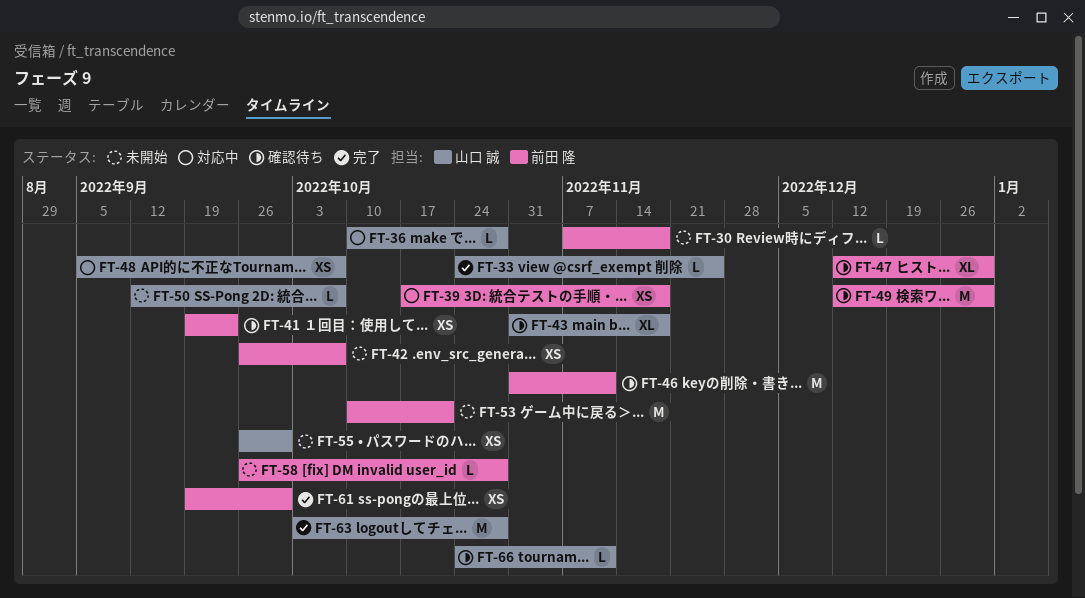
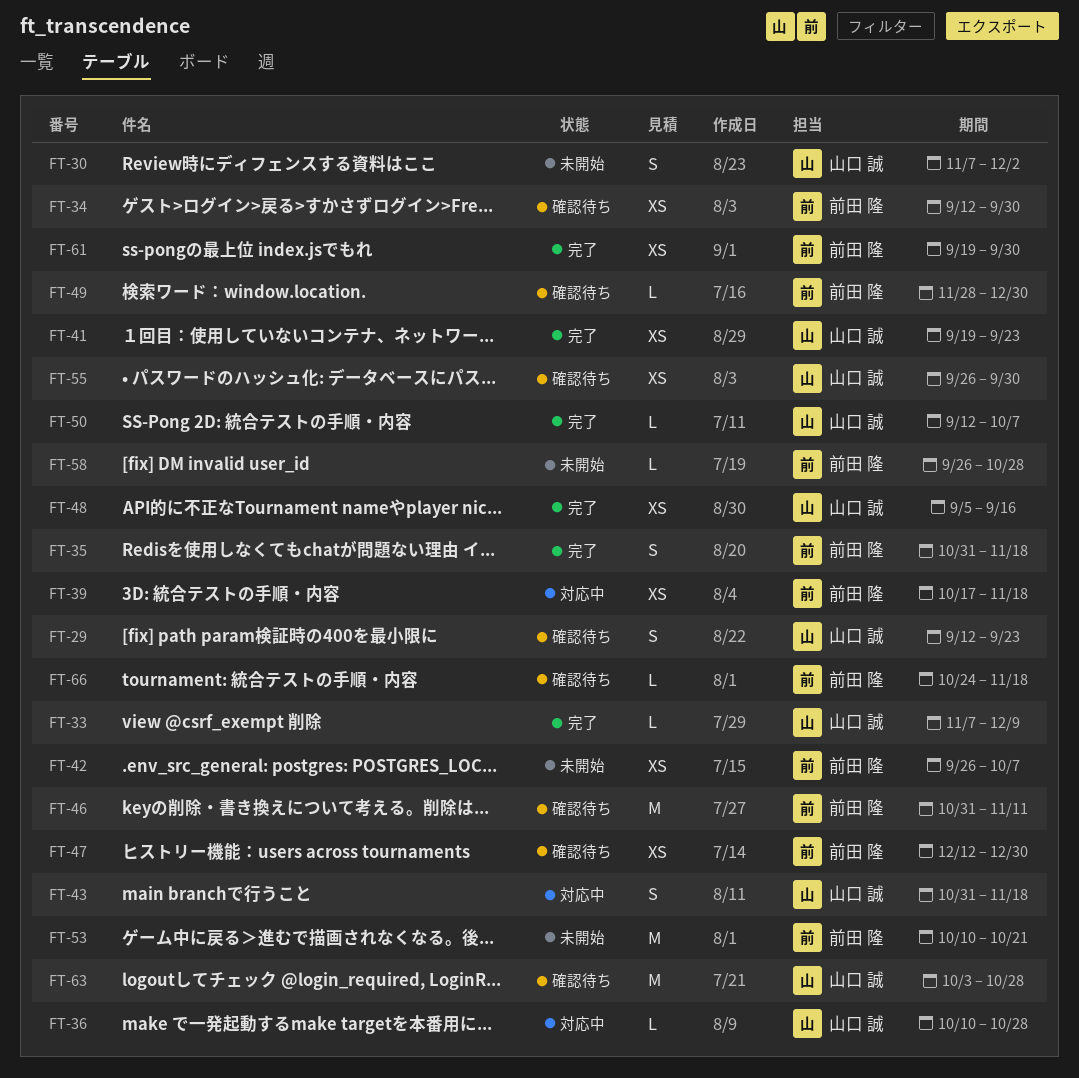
FT-29: none -> present
FT-30, owner: 前田 隆 -> 山口 誠
FT-30, estimate: L -> S
FT-30, due: Nov 18 -> Dec 2
FT-33, start: Oct 24 -> Nov 7
FT-33, due: Nov 25 -> Dec 9
FT-34: none -> present
FT-35: none -> present
FT-41, status: 確認待ち -> 完了
FT-41, owner: 前田 隆 -> 山口 誠
FT-43, status: 確認待ち -> 対応中
FT-43, estimate: XL -> S
FT-47, estimate: XL -> XS
FT-48, status: 対応中 -> 完了
FT-48, due: Oct 7 -> Sep 16
FT-49, estimate: M -> L
FT-49, start: Dec 12 -> Nov 28
FT-50, status: 未開始 -> 完了
FT-55, status: 未開始 -> 確認待ち
FT-63, status: 完了 -> 確認待ち
FT-66, owner: 山口 誠 -> 前田 隆
FT-66, due: Nov 11 -> Nov 18

